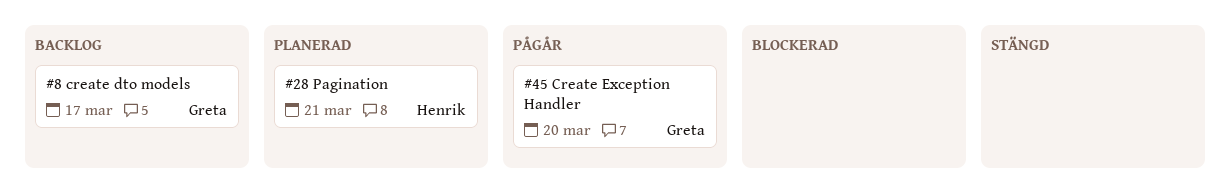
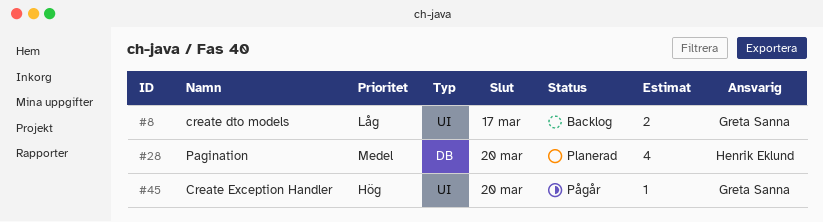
#28, due: Mar 21 -> Mar 20

